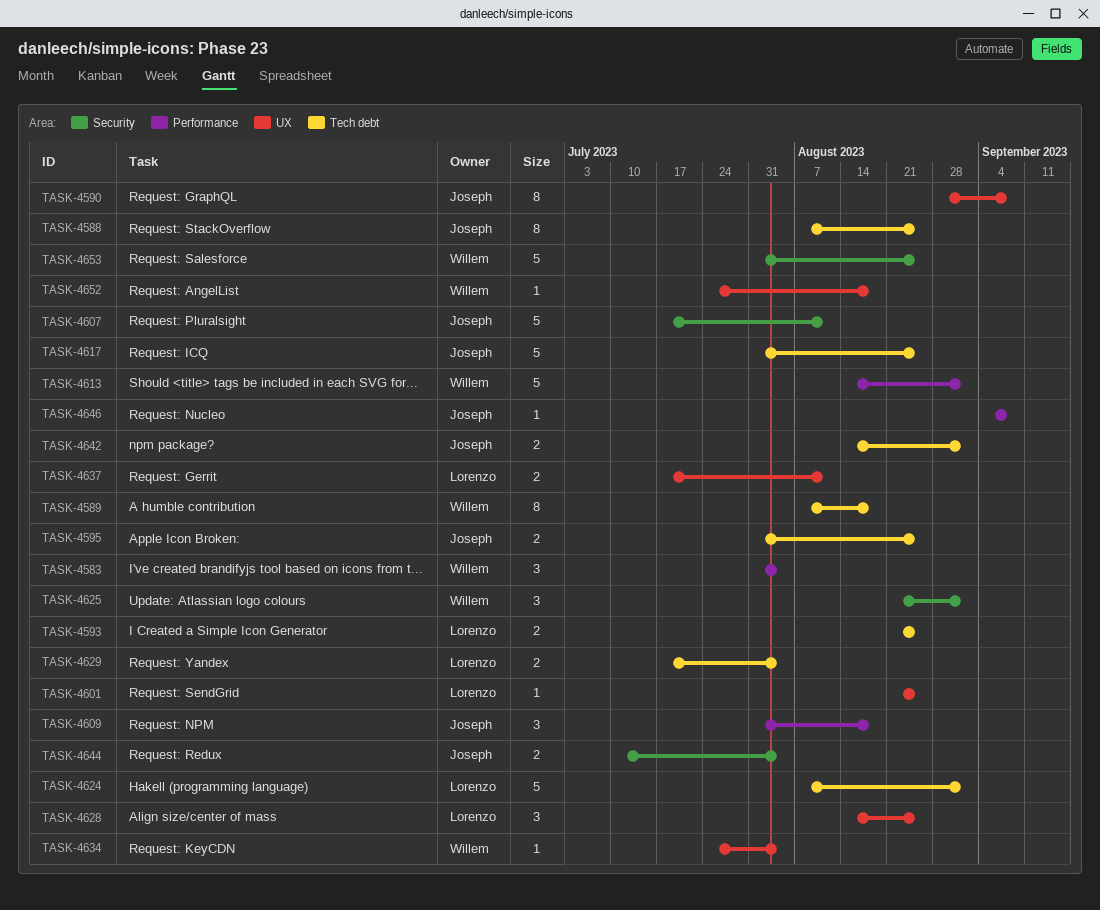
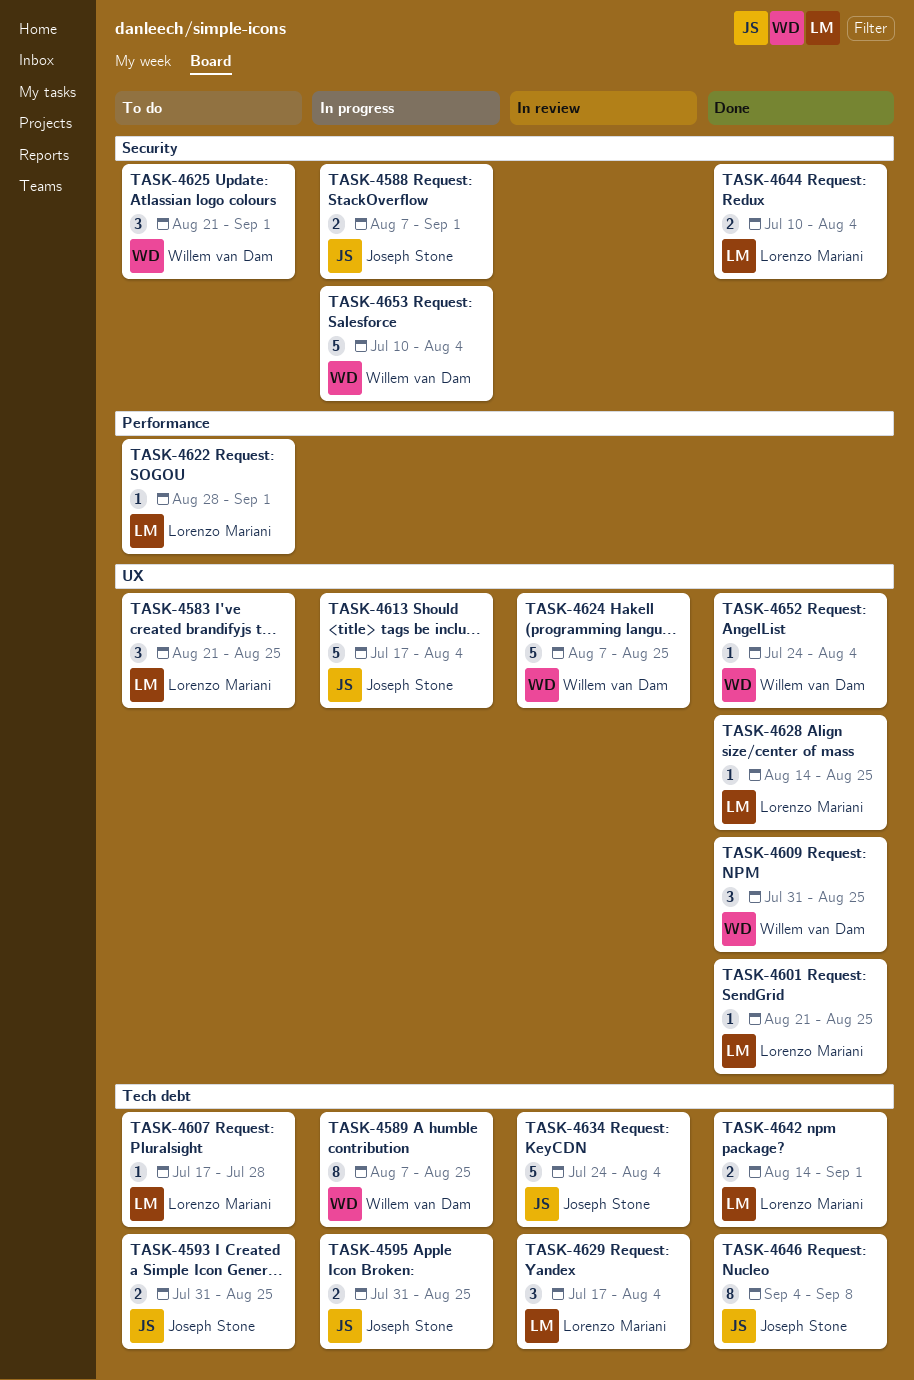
TASK-4583, owner: Willem van Dam -> Lorenzo Mariani
TASK-4583, label: Performance -> UX
TASK-4583, start: Jul 31 -> Aug 21
TASK-4583, due: Aug 4 -> Aug 25
TASK-4588, label: Tech debt -> Security
TASK-4588, estimate: 8 -> 2
TASK-4588, due: Aug 25 -> Sep 1
TASK-4589, due: Aug 18 -> Aug 25
TASK-4590: present -> none
TASK-4593, owner: Lorenzo Mariani -> Joseph Stone
TASK-4593, start: Aug 21 -> Jul 31
TASK-4607, owner: Joseph Stone -> Lorenzo Mariani
TASK-4607, label: Security -> Tech debt
TASK-4607, estimate: 5 -> 1
TASK-4607, due: Aug 11 -> Jul 28
TASK-4609, owner: Joseph Stone -> Willem van Dam
TASK-4609, label: Performance -> UX
TASK-4609, due: Aug 18 -> Aug 25
TASK-4613, owner: Willem van Dam -> Joseph Stone
TASK-4613, label: Performance -> UX
TASK-4613, start: Aug 14 -> Jul 17
TASK-4613, due: Sep 1 -> Aug 4
TASK-4617: present -> none
TASK-4622: none -> present
TASK-4624, owner: Lorenzo Mariani -> Willem van Dam
TASK-4624, label: Tech debt -> UX
TASK-4624, due: Sep 1 -> Aug 25
TASK-4628, estimate: 3 -> 1
TASK-4629, estimate: 2 -> 3
TASK-4634, owner: Willem van Dam -> Joseph Stone
TASK-4634, label: UX -> Tech debt
TASK-4634, estimate: 1 -> 5
TASK-4637: present -> none
TASK-4642, owner: Joseph Stone -> Lorenzo Mariani
TASK-4644, owner: Joseph Stone -> Lorenzo Mariani
TASK-4646, label: Performance -> Tech debt
TASK-4646, estimate: 1 -> 8
TASK-4652, due: Aug 18 -> Aug 4
TASK-4653, start: Jul 31 -> Jul 10
TASK-4653, due: Aug 25 -> Aug 4

